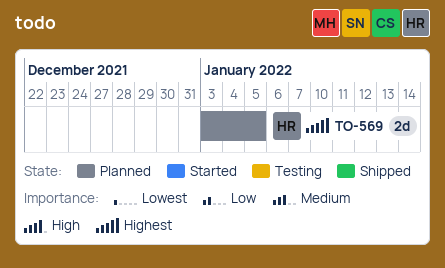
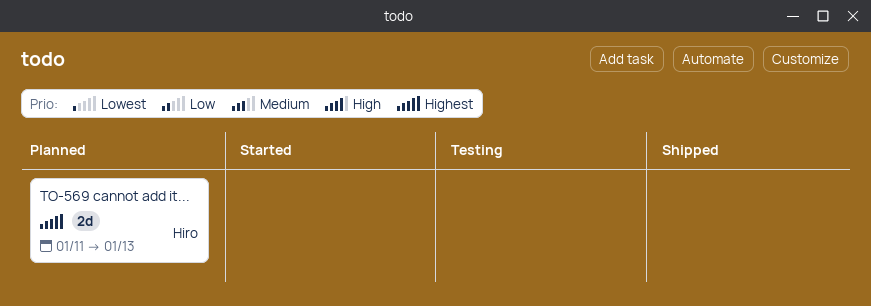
TO-569, start: Jan 3 -> Jan 11
TO-569, due: Jan 5 -> Jan 13

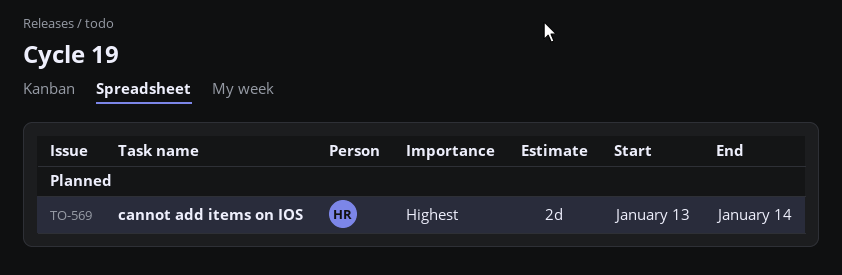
TO-569, start: Jan 11 -> Jan 13
TO-569, due: Jan 13 -> Jan 14

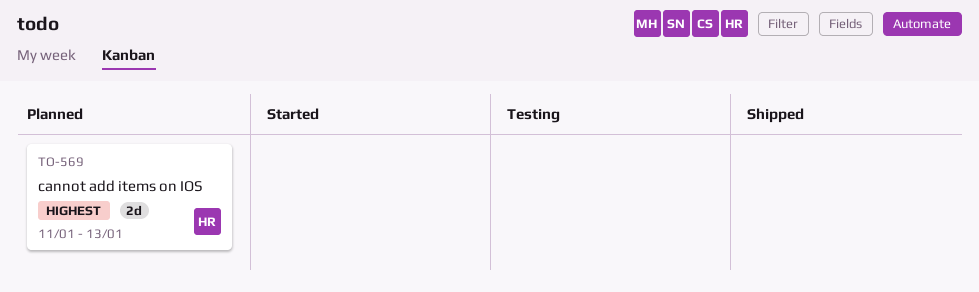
TO-569, start: Jan 13 -> Jan 11
TO-569, due: Jan 14 -> Jan 13

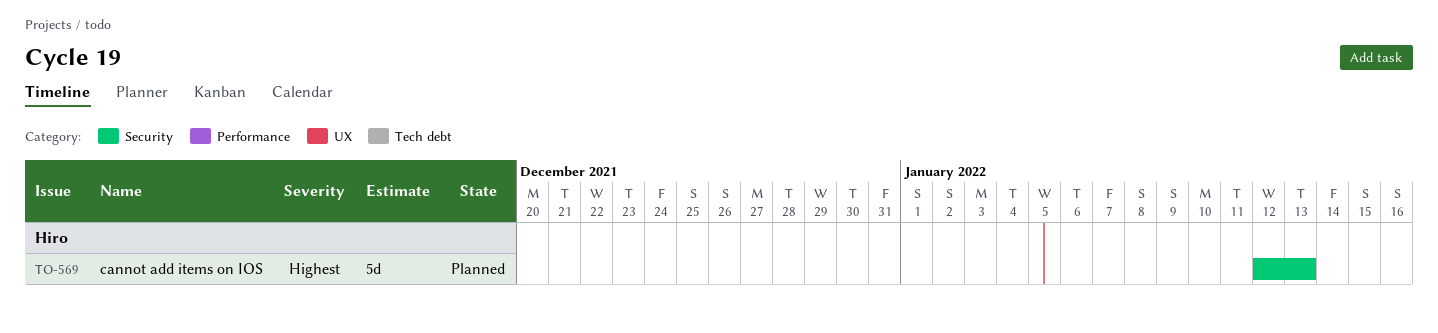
TO-569, estimate: 2d -> 5d
TO-569, start: Jan 11 -> Jan 12

